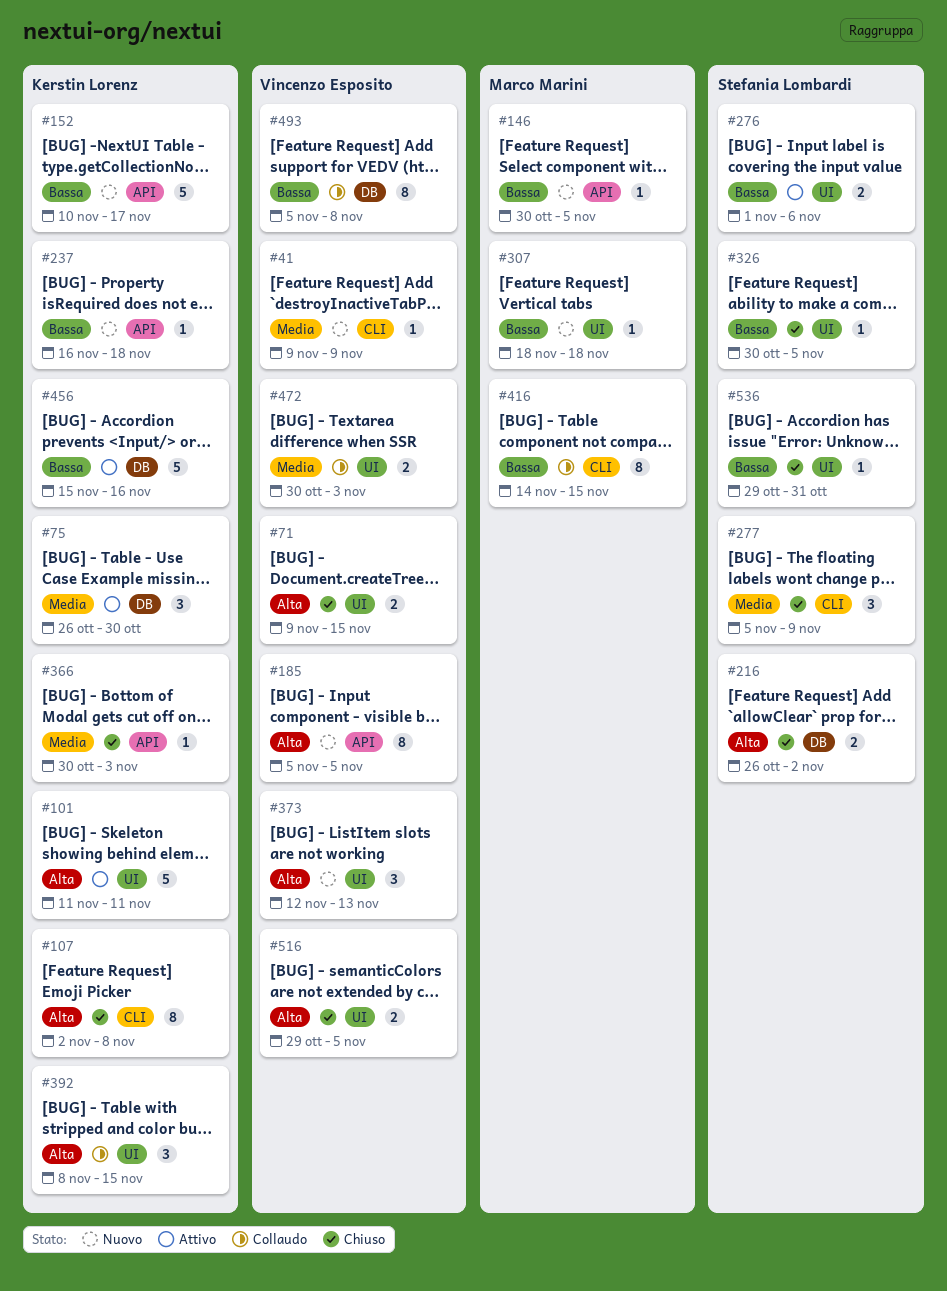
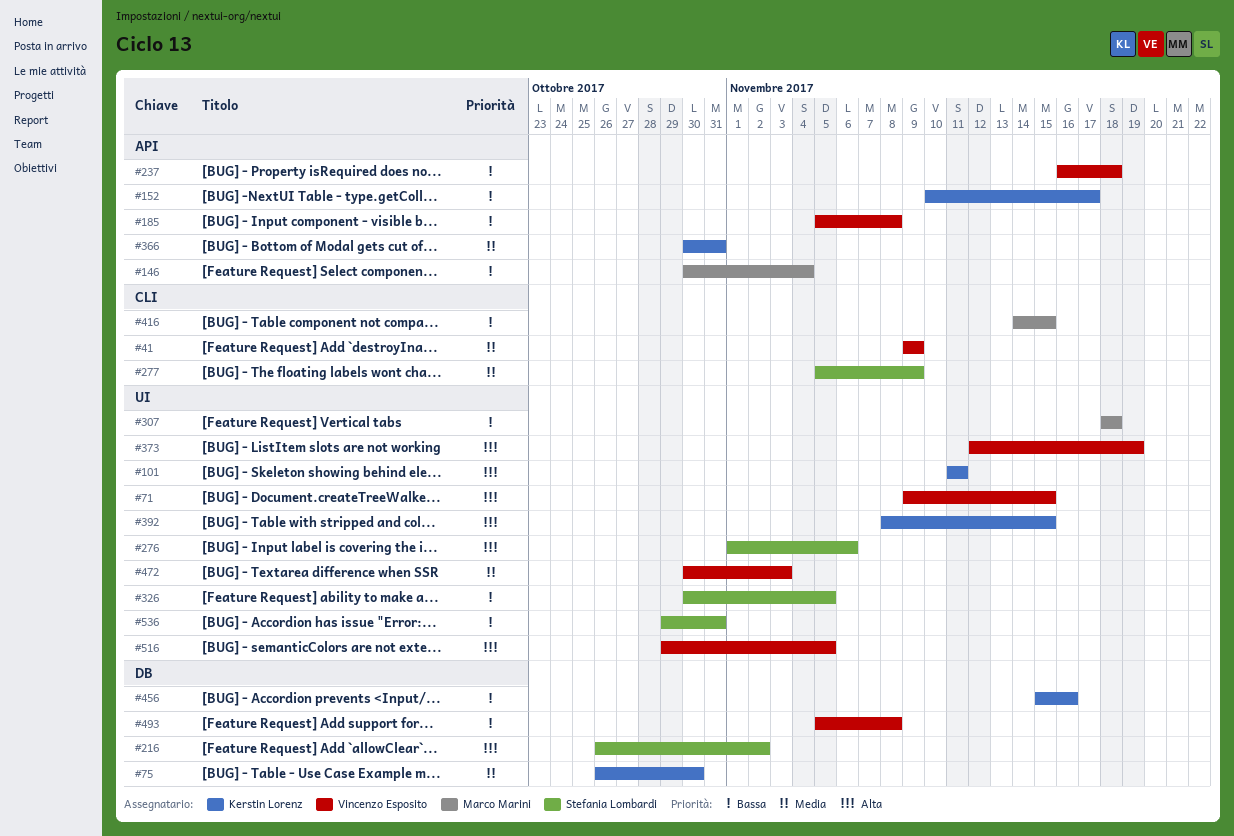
#107: present -> none
#146, due: Nov 5 -> Nov 4
#185, priority: Alta -> Bassa
#185, due: Nov 5 -> Nov 8
#237, owner: Kerstin Lorenz -> Vincenzo Esposito
#276, priority: Bassa -> Alta
#366, due: Nov 3 -> Oct 31
#373, due: Nov 13 -> Nov 19

